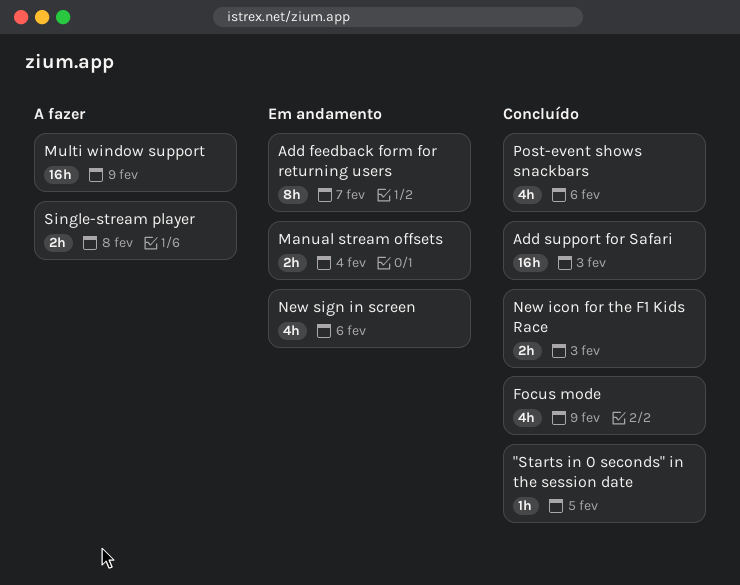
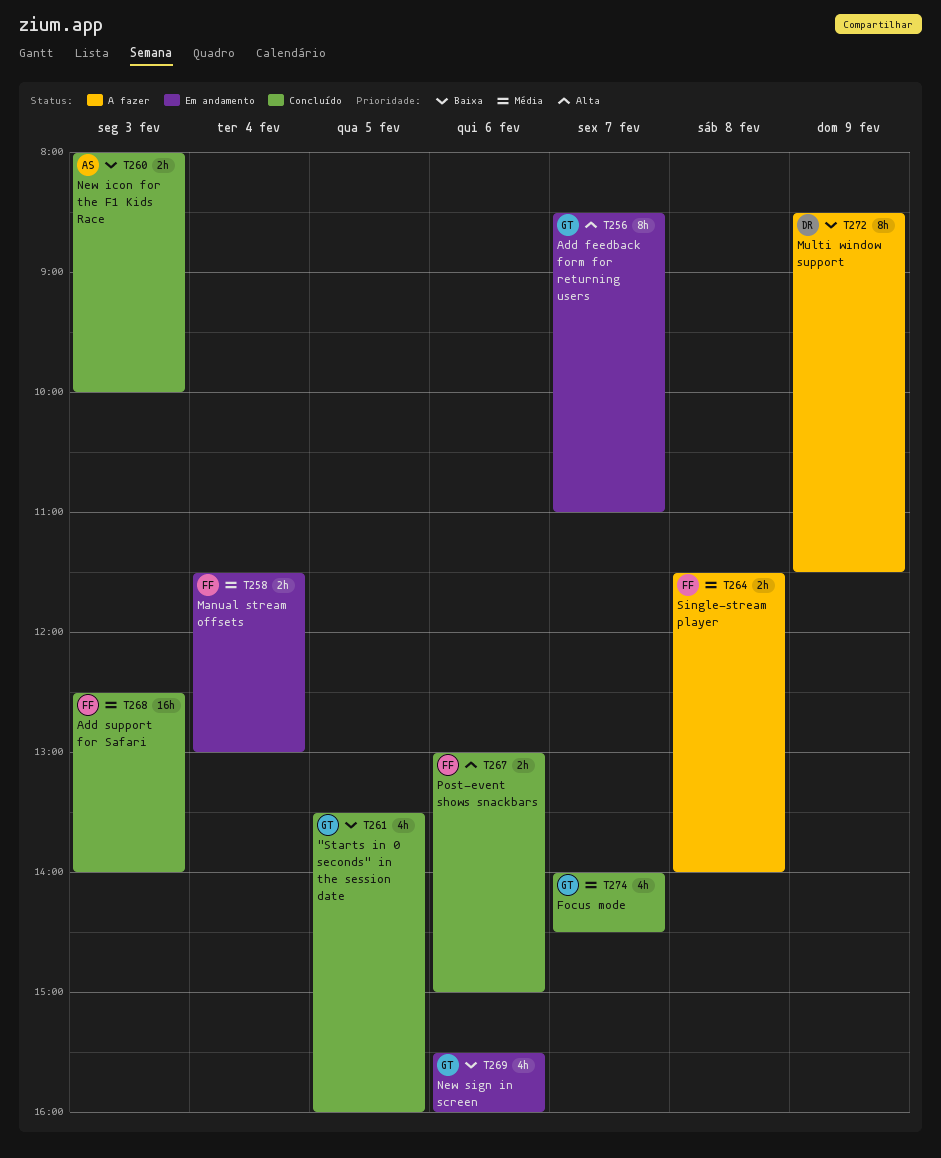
"Starts in 0 seconds" in the session date, estimate: 1h -> 4h
Focus mode, day: Feb 9 -> Feb 7
Multi window support, estimate: 16h -> 8h
Post-event shows snackbars, estimate: 4h -> 2h

